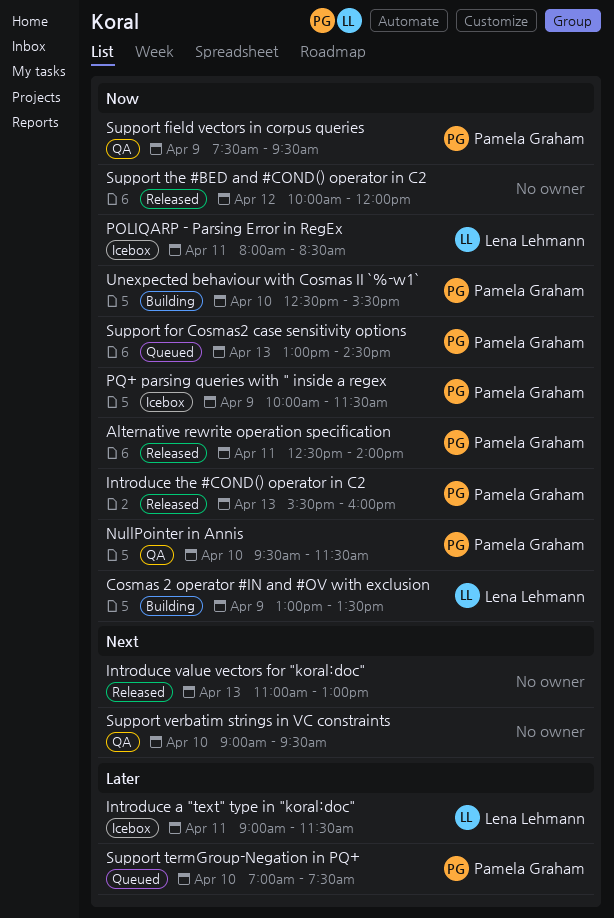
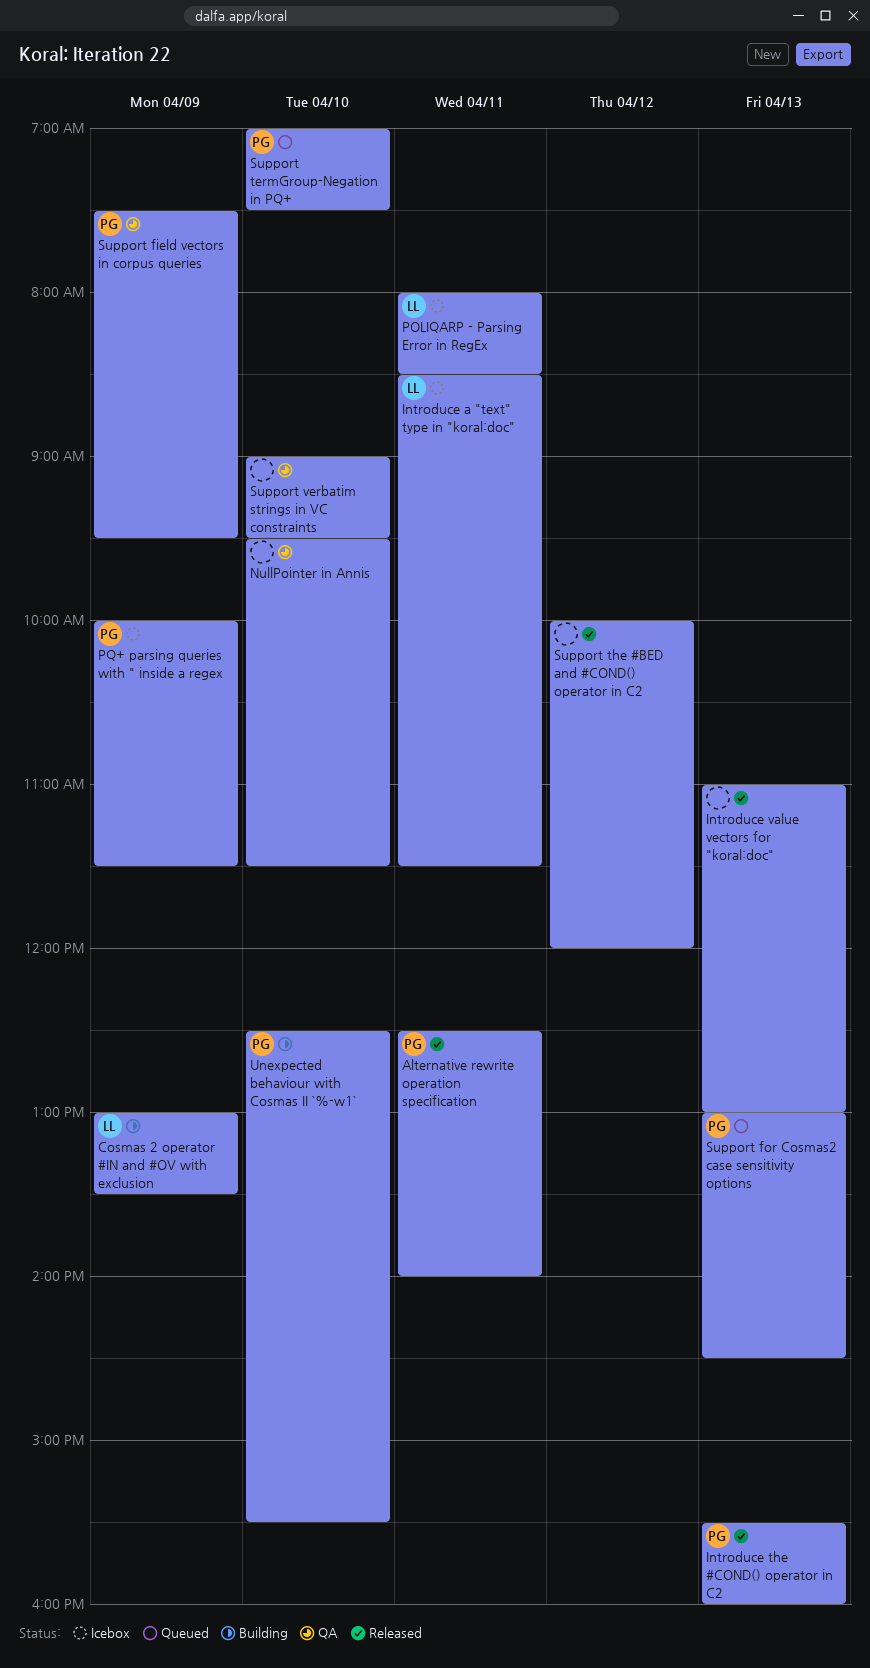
Introduce a "text" type in "koral:doc", begins: 09:00 -> 08:30
NullPointer in Annis, owner: Pamela Graham -> none

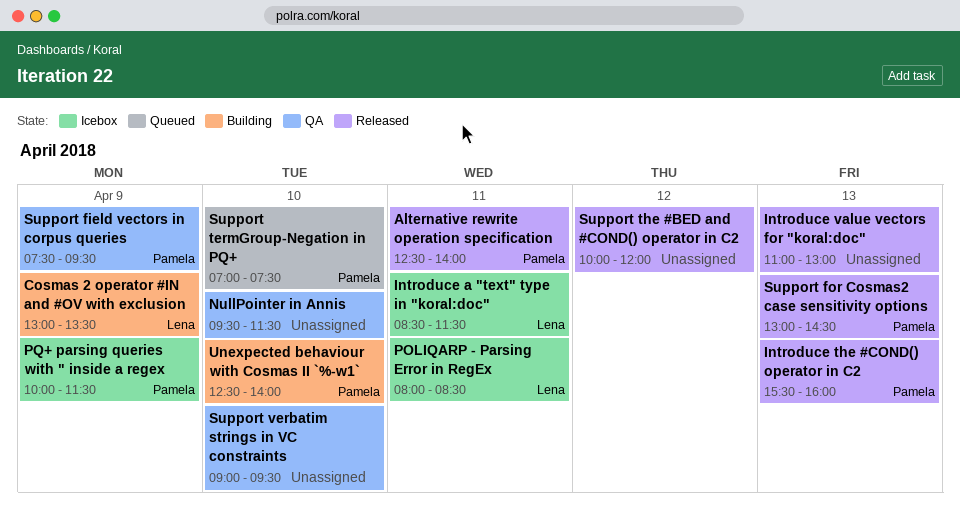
Support for Cosmas2 case sensitivity options, status: Queued -> Released
Unexpected behaviour with Cosmas II `%-w1`, ends: 15:30 -> 14:00

